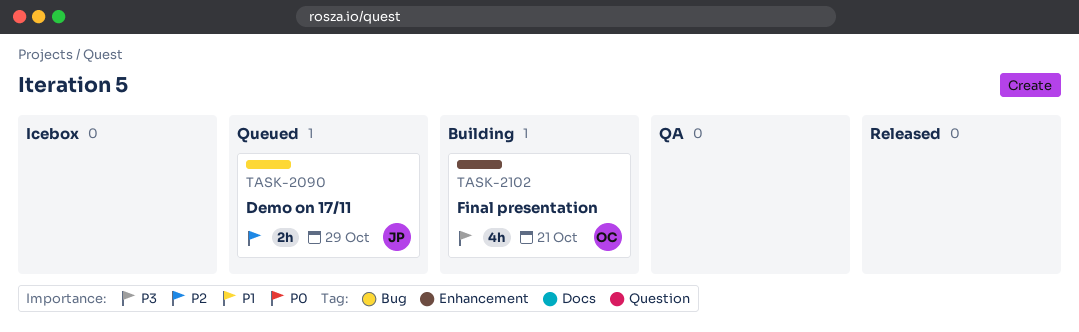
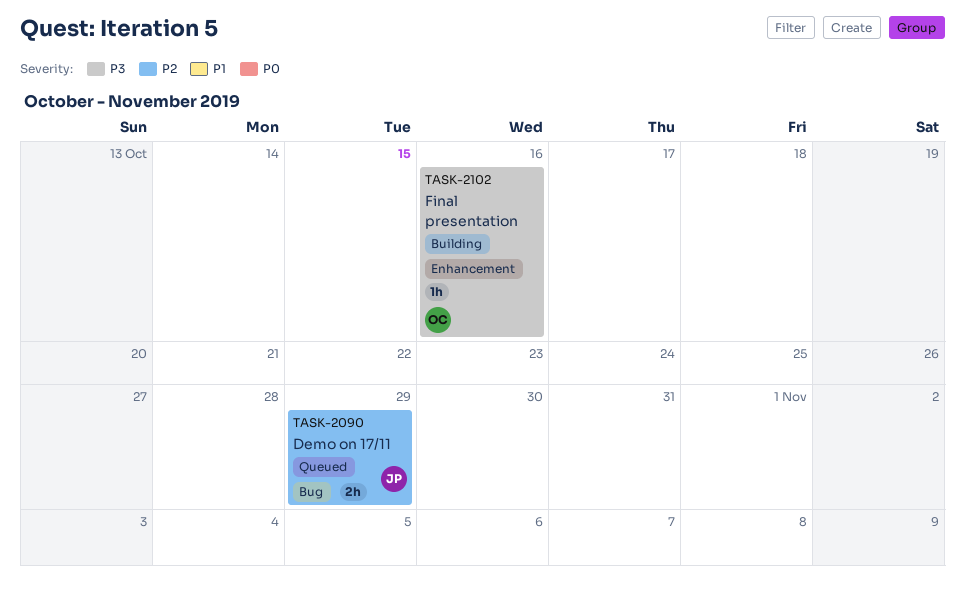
TASK-2102, estimate: 4h -> 1h
TASK-2102, due: Oct 21 -> Oct 16

